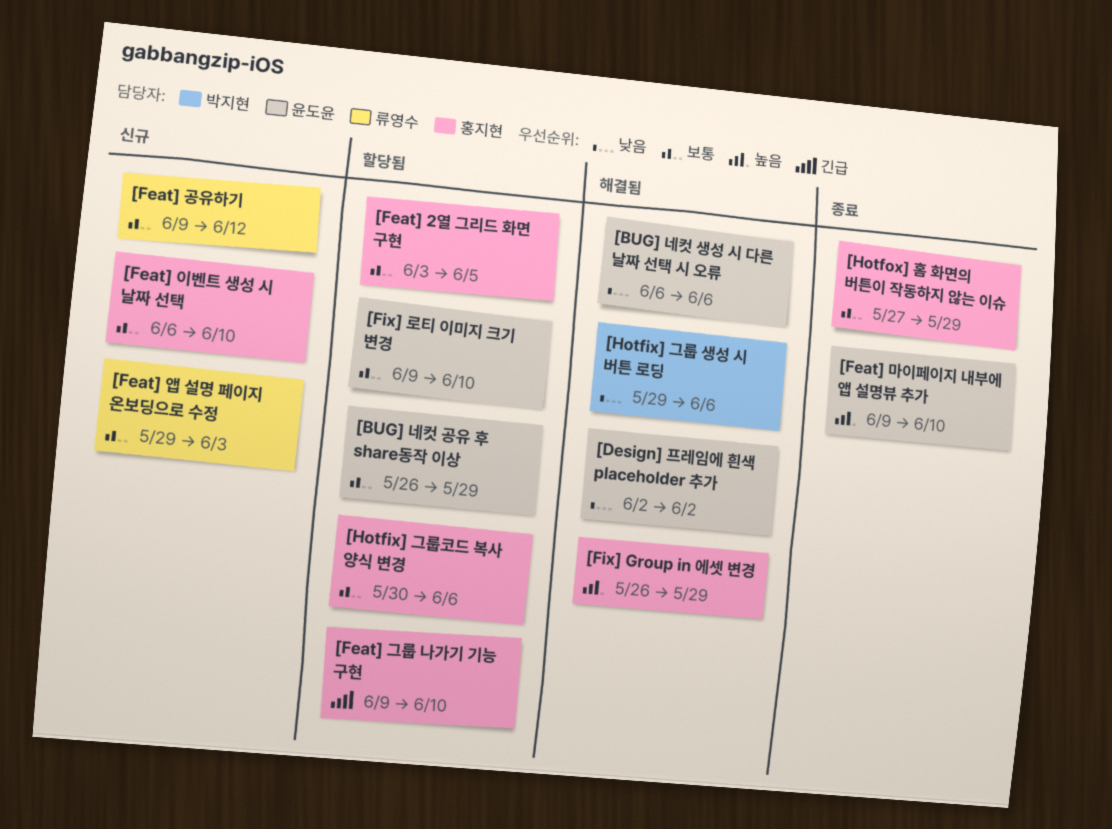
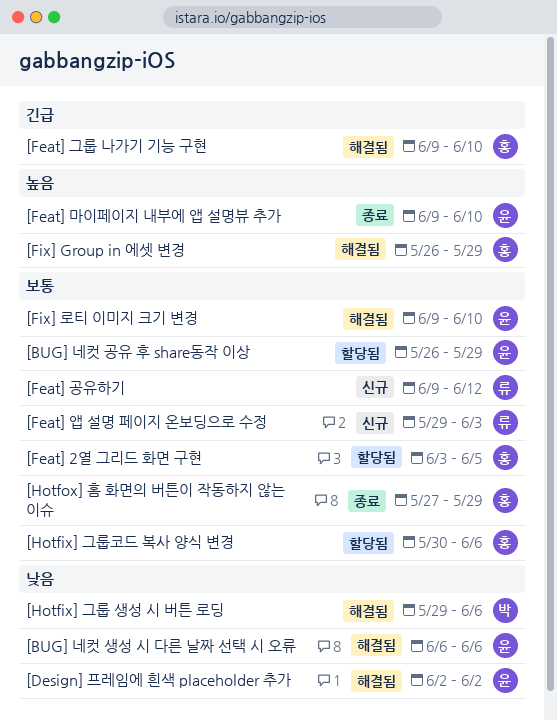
[Feat] 그룹 나가기 기능 구현, status: 할당됨 -> 해결됨
[Feat] 이벤트 생성 시 날짜 선택: present -> none
[Fix] 로티 이미지 크기 변경, status: 할당됨 -> 해결됨

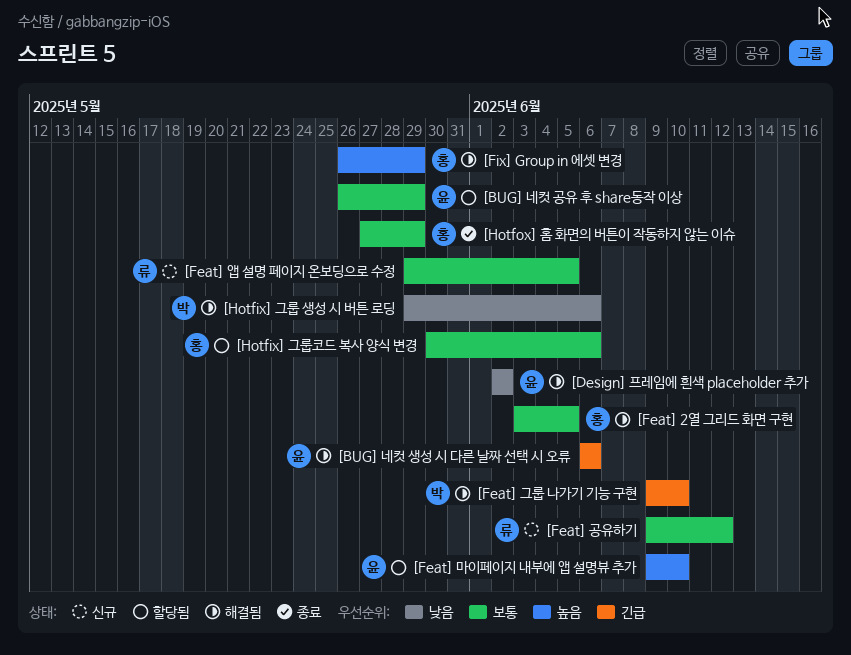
[BUG] 네컷 생성 시 다른 날짜 선택 시 오류, priority: 낮음 -> 긴급
[Feat] 2열 그리드 화면 구현, status: 할당됨 -> 해결됨
[Feat] 그룹 나가기 기능 구현, owner: 홍 -> 박
[Feat] 마이페이지 내부에 앱 설명뷰 추가, status: 종료 -> 할당됨
[Feat] 앱 설명 페이지 온보딩으로 수정, due: Jun 3 -> Jun 5
[Fix] 로티 이미지 크기 변경: present -> none

